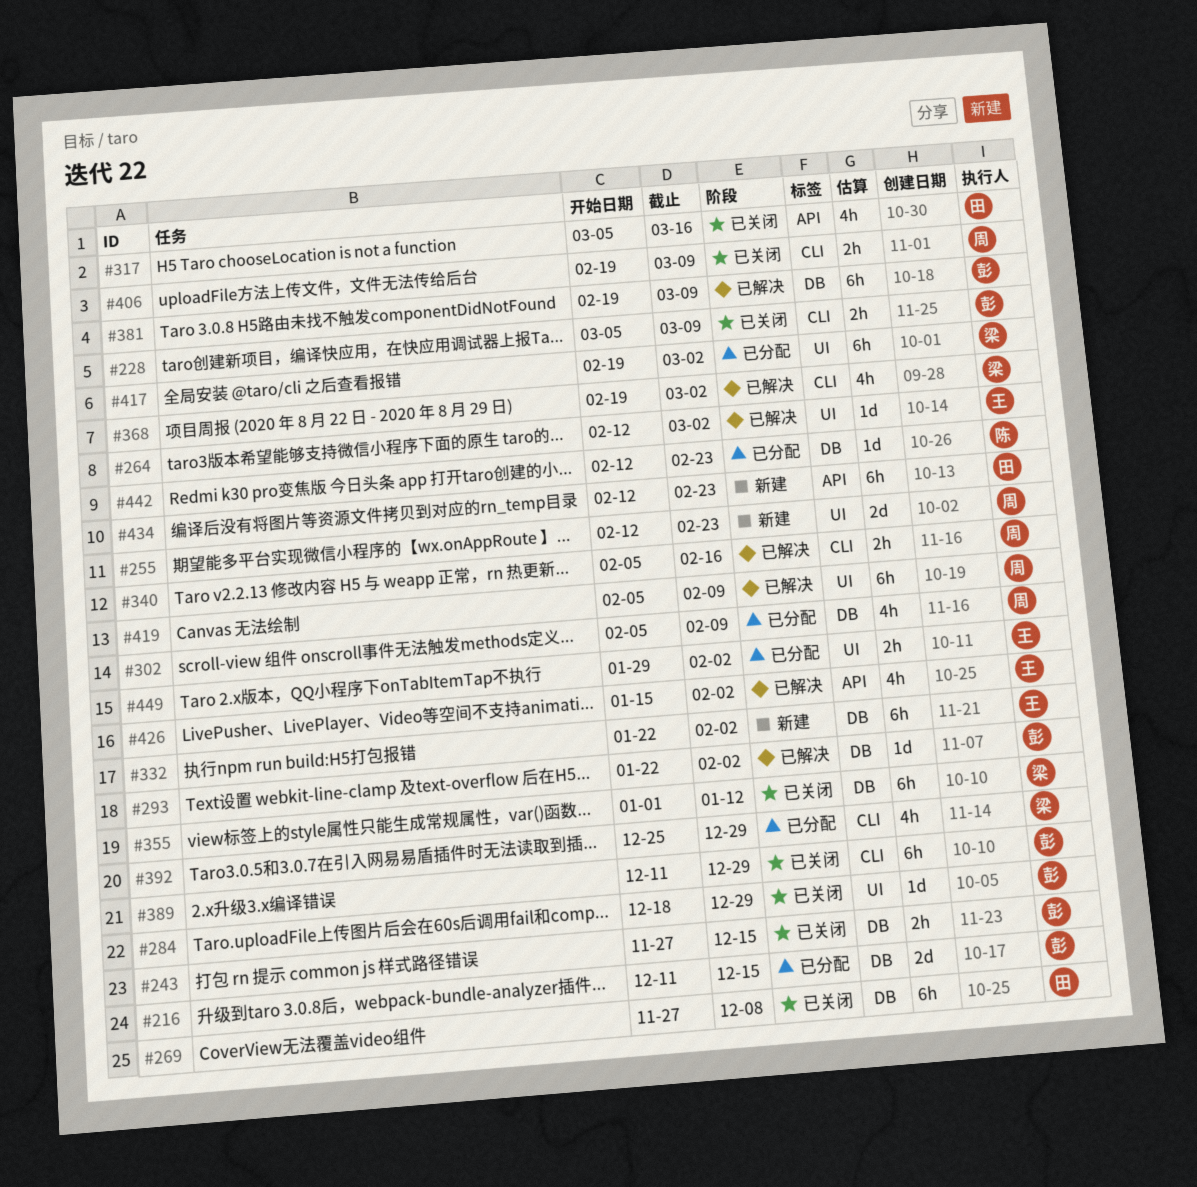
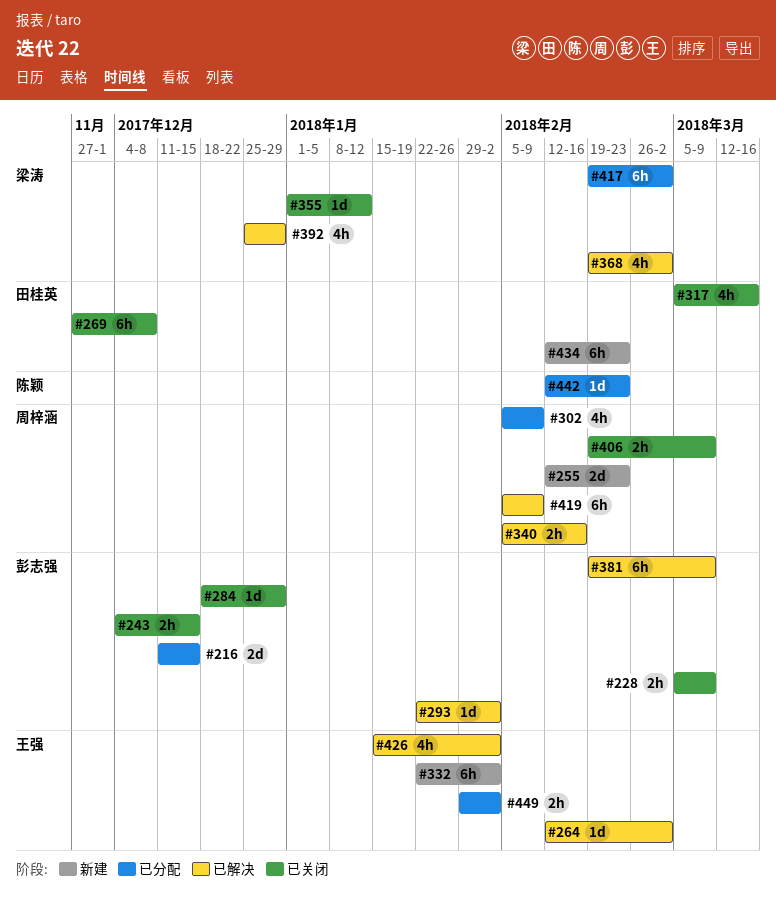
#243, start: Nov 27 -> Dec 4
#355, estimate: 6h -> 1d
#389: present -> none
#392, status: 已分配 -> 已解决

